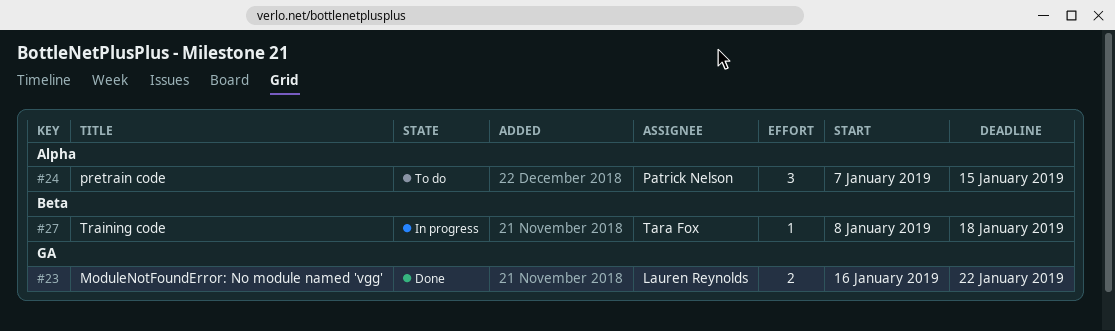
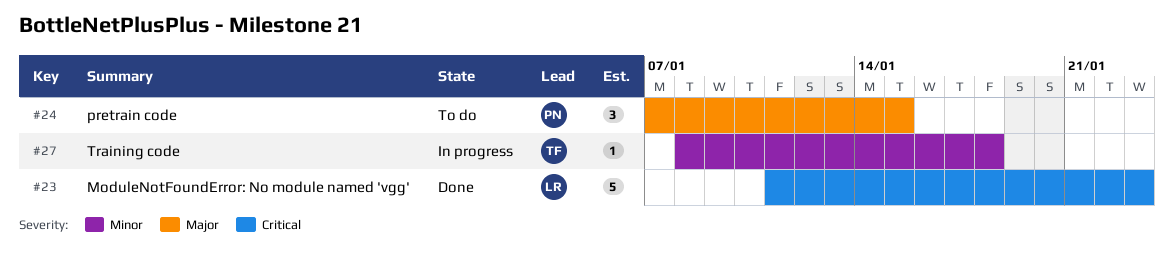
#23, estimate: 2 -> 5
#23, start: Jan 16 -> Jan 11
#23, due: Jan 22 -> Jan 23

